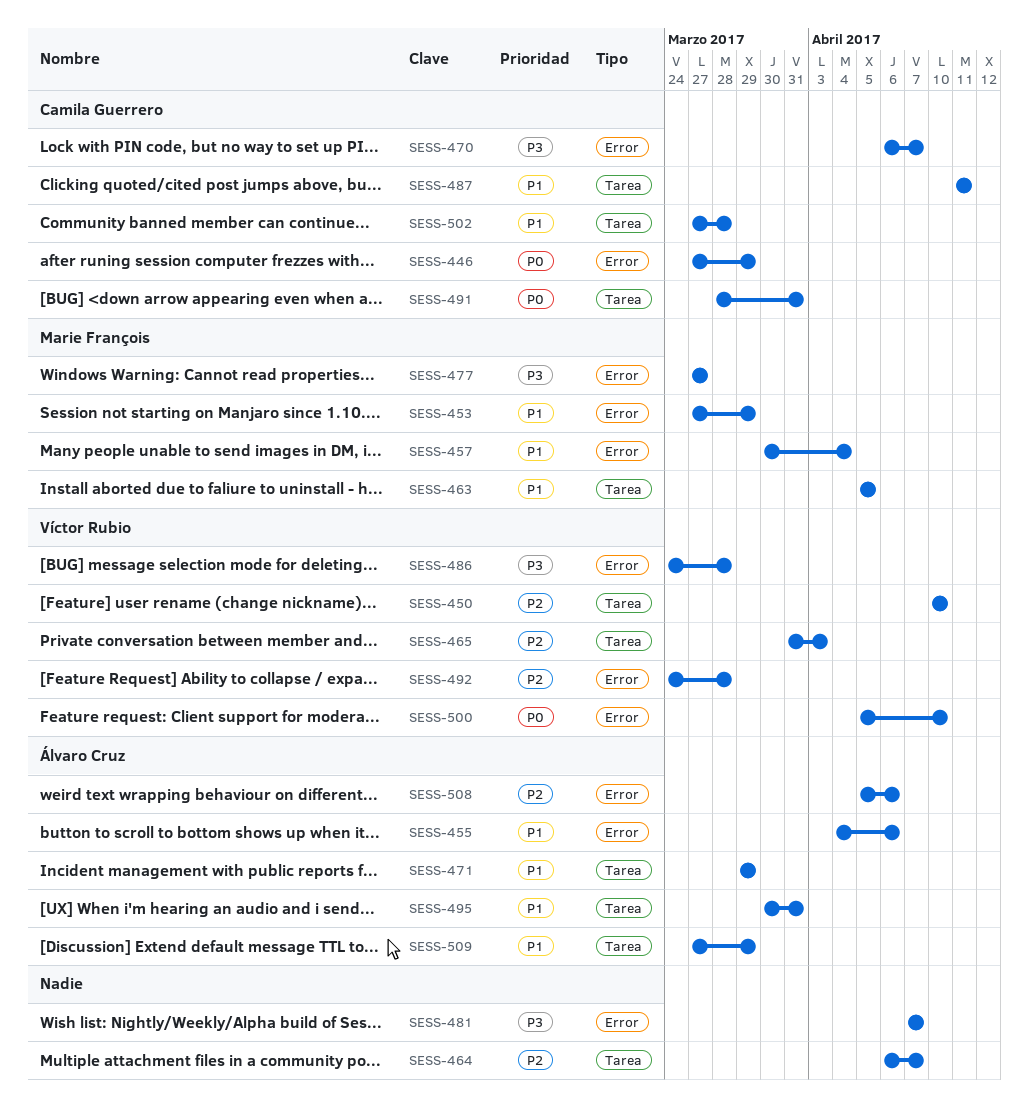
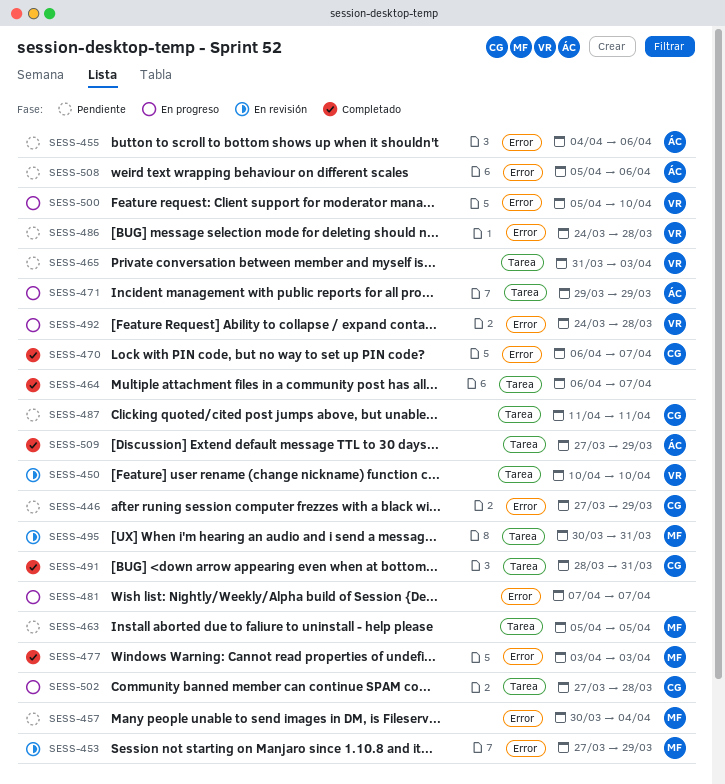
SESS-477, start: Mar 27 -> Apr 3
SESS-477, due: Mar 27 -> Apr 3
SESS-495, owner: Álvaro Cruz -> Marie François

